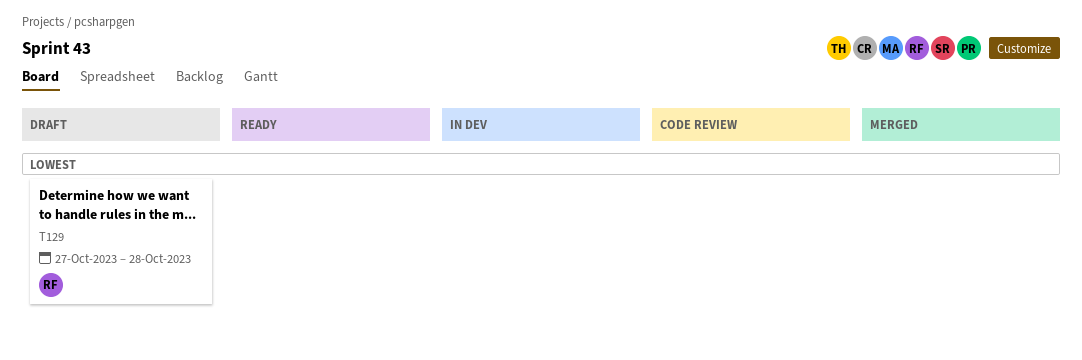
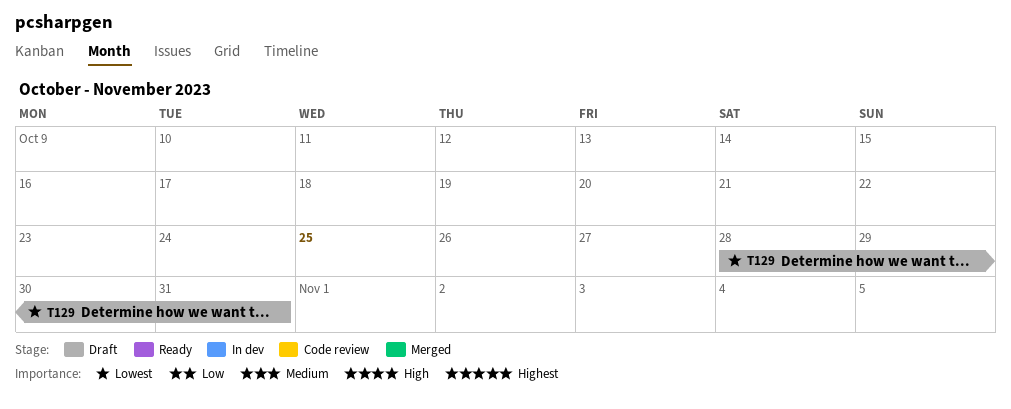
T129, start: Oct 27 -> Oct 28
T129, due: Oct 28 -> Oct 31

